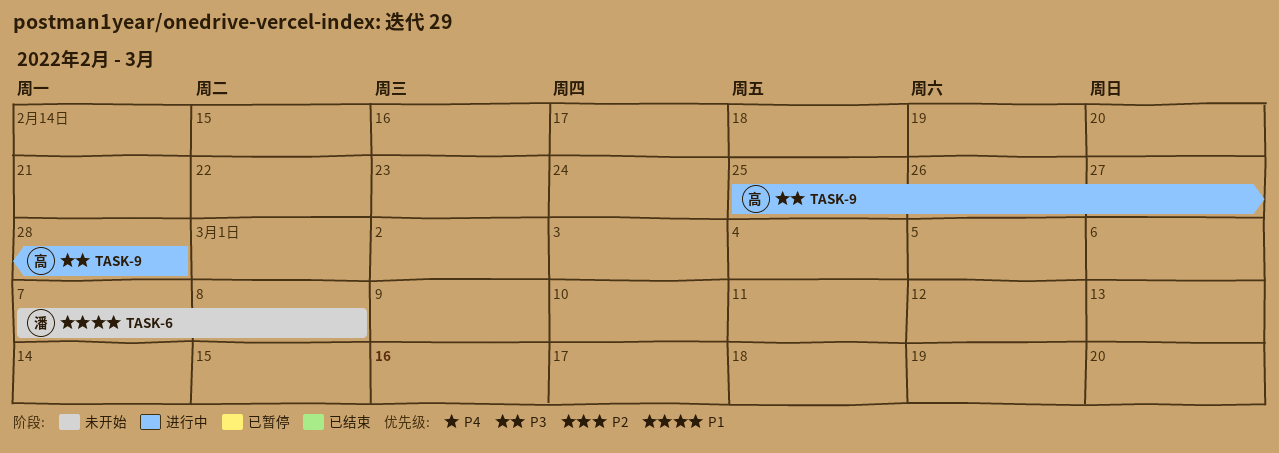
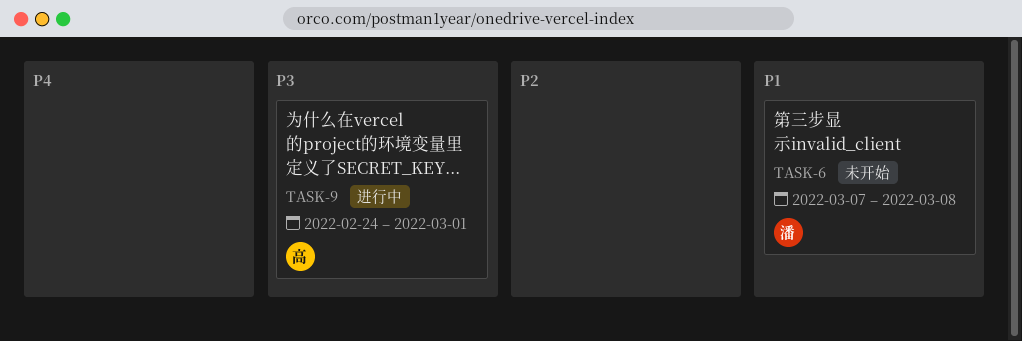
TASK-9, start: Feb 25 -> Feb 24
TASK-9, due: Feb 28 -> Mar 1

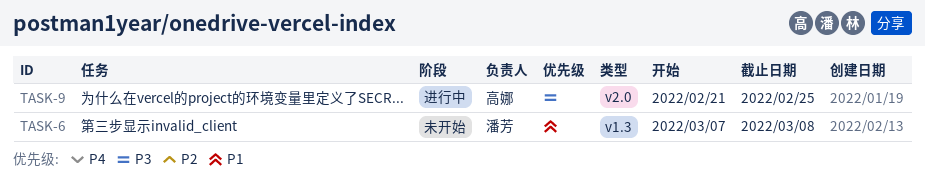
TASK-9, start: Feb 24 -> Feb 21
TASK-9, due: Mar 1 -> Feb 25

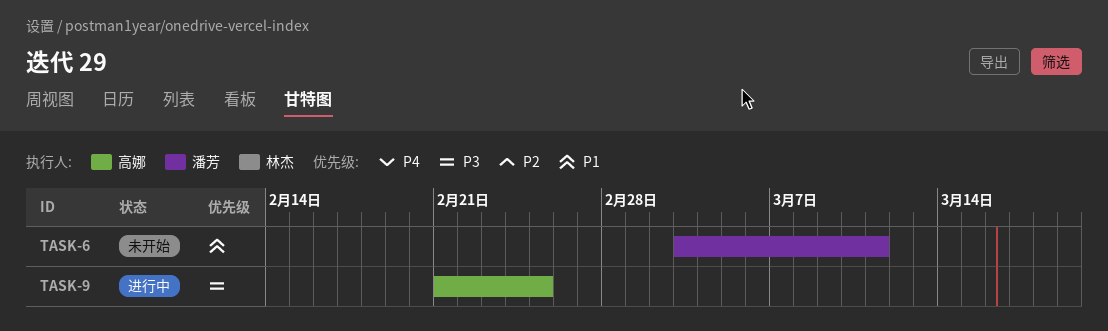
TASK-6, start: Mar 7 -> Mar 3
TASK-6, due: Mar 8 -> Mar 11

